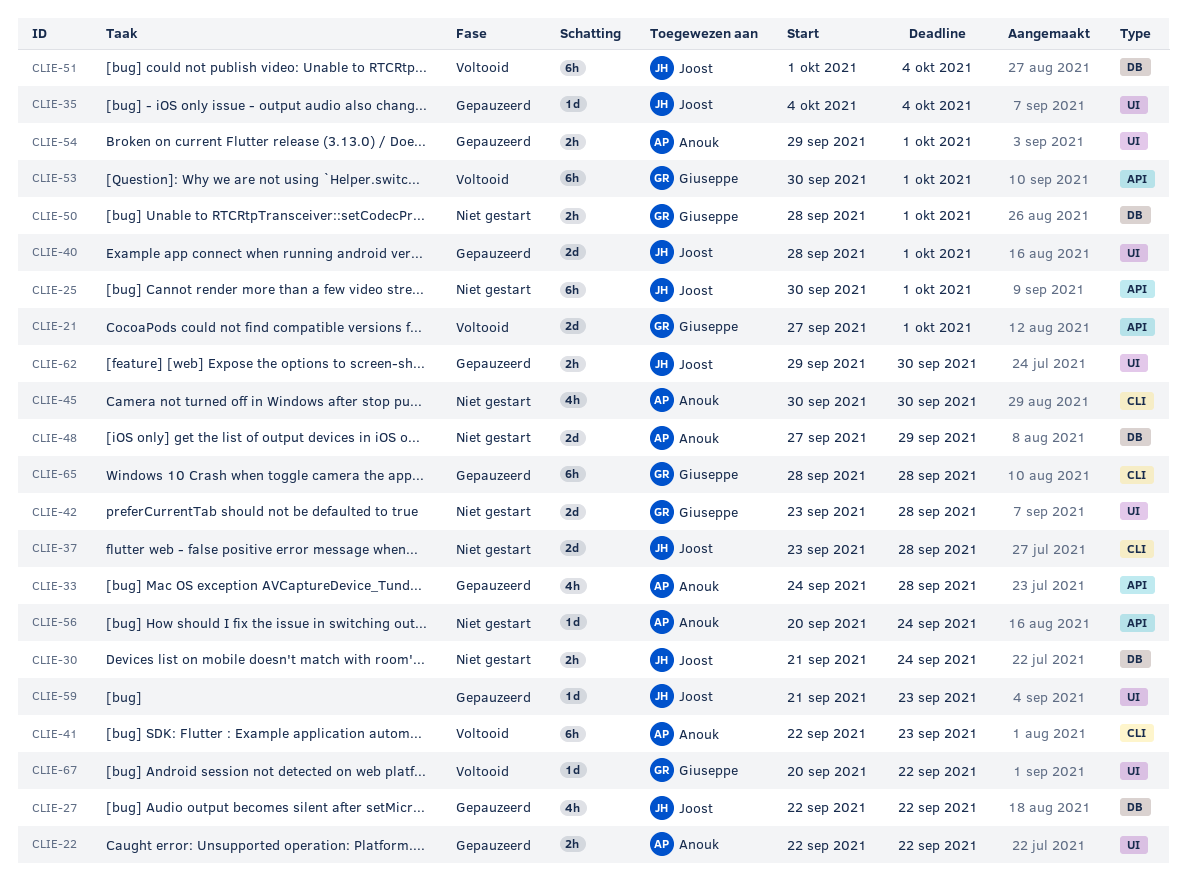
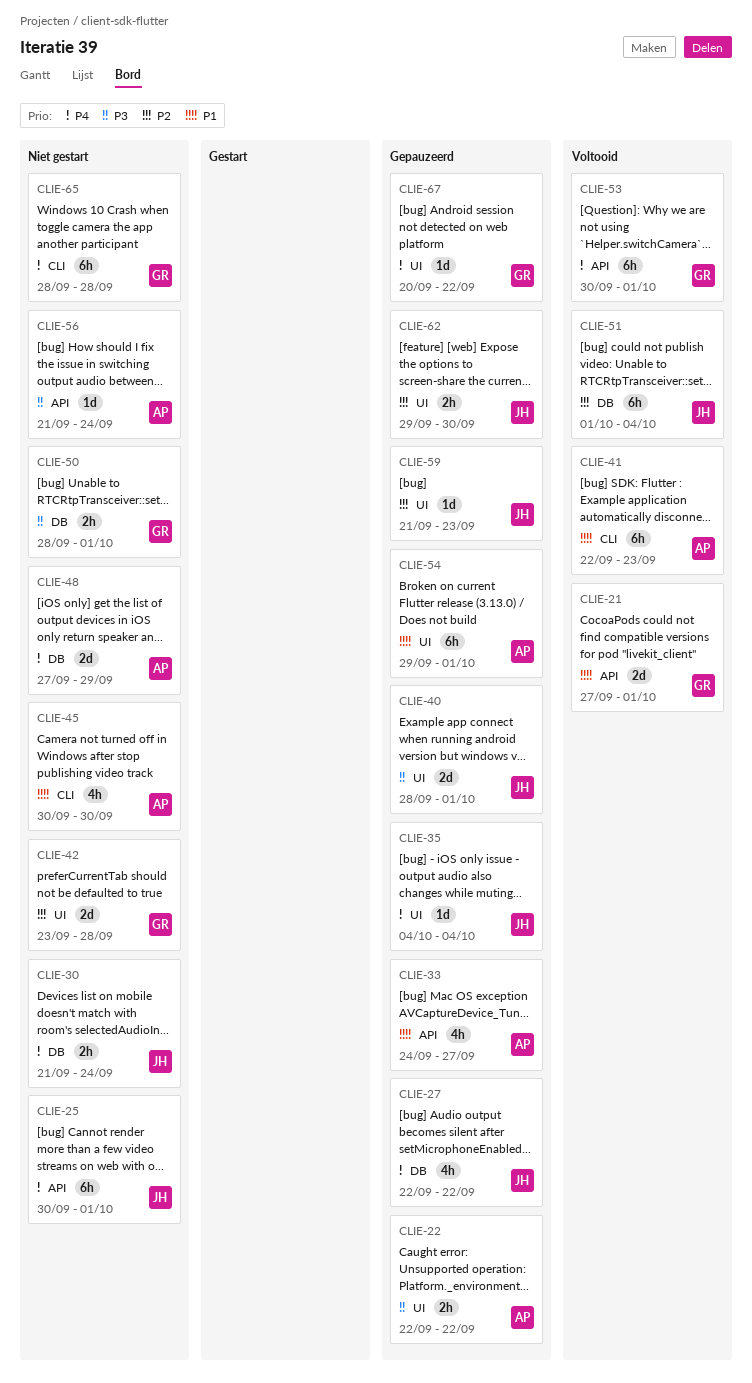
CLIE-33, due: Sep 28 -> Sep 27
CLIE-37: present -> none
CLIE-54, estimate: 2h -> 6h
CLIE-56, start: Sep 20 -> Sep 21
CLIE-65, status: Gepauzeerd -> Niet gestart
CLIE-67, status: Voltooid -> Gepauzeerd

